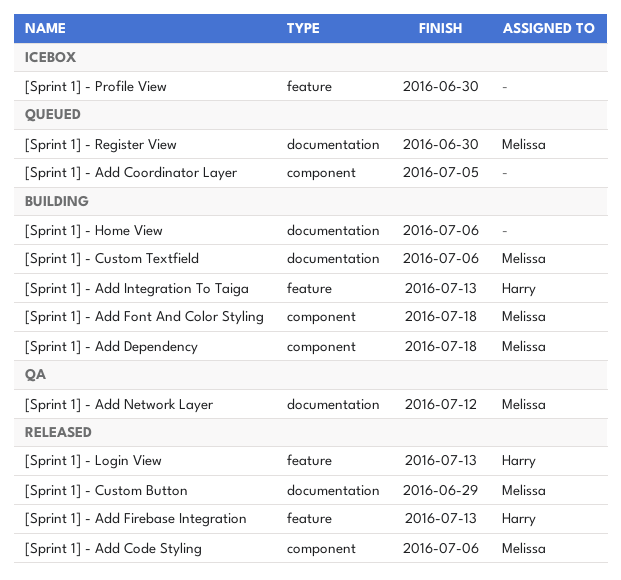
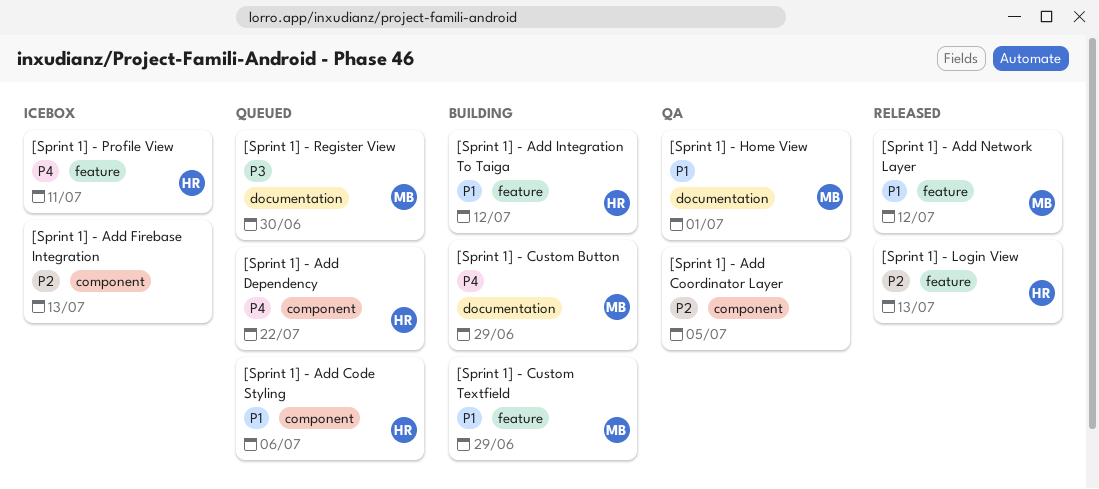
[Sprint 1] - Add Code Styling, status: Released -> Queued
[Sprint 1] - Add Code Styling, owner: Melissa -> Harry
[Sprint 1] - Add Coordinator Layer, status: Queued -> QA
[Sprint 1] - Add Dependency, status: Building -> Queued
[Sprint 1] - Add Dependency, owner: Melissa -> Harry
[Sprint 1] - Add Dependency, due: Jul 18 -> Jul 22
[Sprint 1] - Add Firebase Integration, status: Released -> Icebox
[Sprint 1] - Add Firebase Integration, owner: Harry -> none
[Sprint 1] - Add Firebase Integration, label: feature -> component
[Sprint 1] - Add Font And Color Styling: present -> none
[Sprint 1] - Add Integration To Taiga, due: Jul 13 -> Jul 12
[Sprint 1] - Add Network Layer, status: QA -> Released
[Sprint 1] - Add Network Layer, label: documentation -> feature
[Sprint 1] - Custom Button, status: Released -> Building
[Sprint 1] - Custom Textfield, label: documentation -> feature
[Sprint 1] - Custom Textfield, due: Jul 6 -> Jun 29
[Sprint 1] - Home View, status: Building -> QA
[Sprint 1] - Home View, owner: none -> Melissa
[Sprint 1] - Home View, due: Jul 6 -> Jul 1
[Sprint 1] - Profile View, owner: none -> Harry
[Sprint 1] - Profile View, due: Jun 30 -> Jul 11

